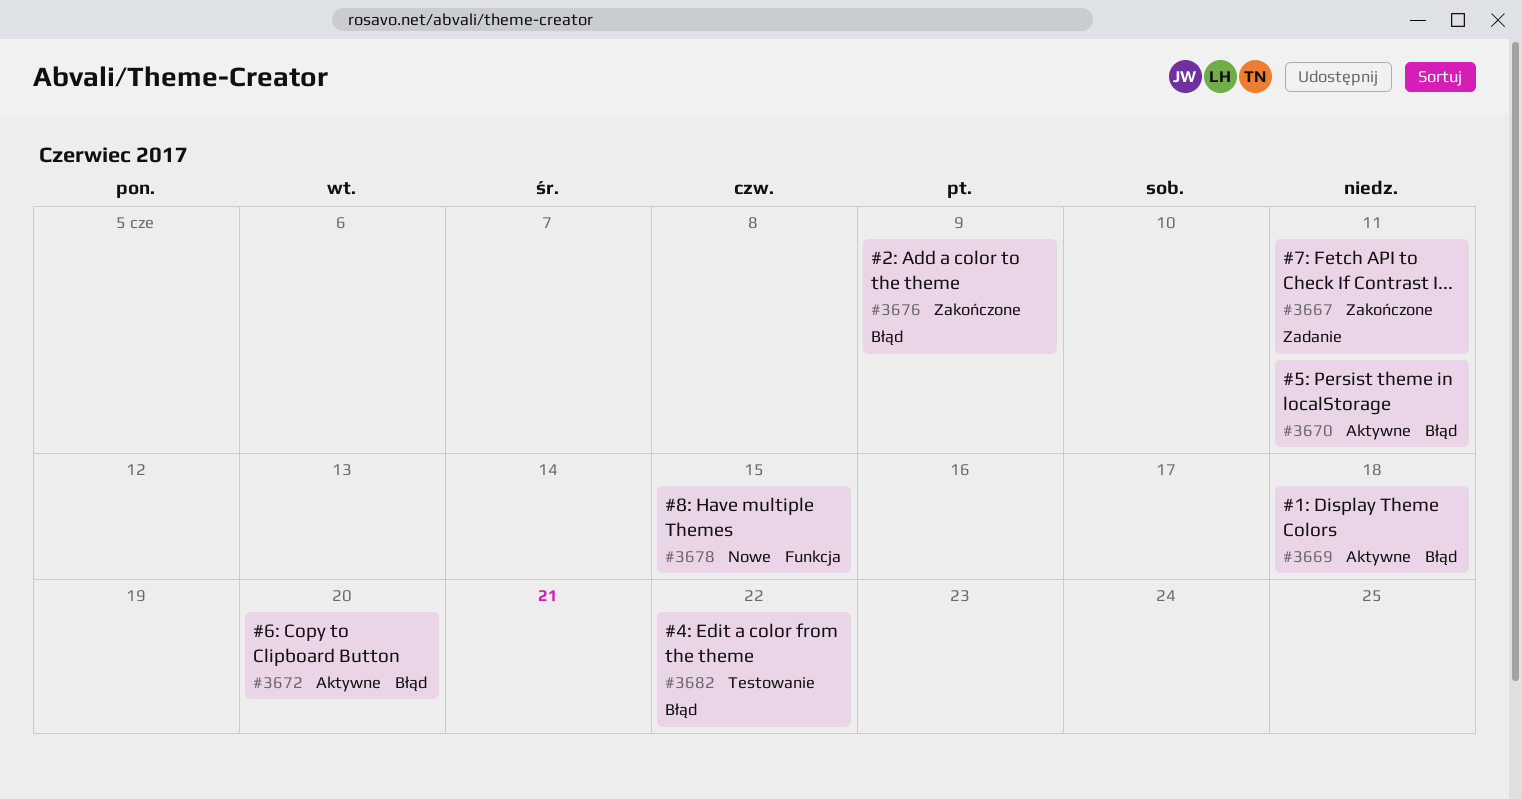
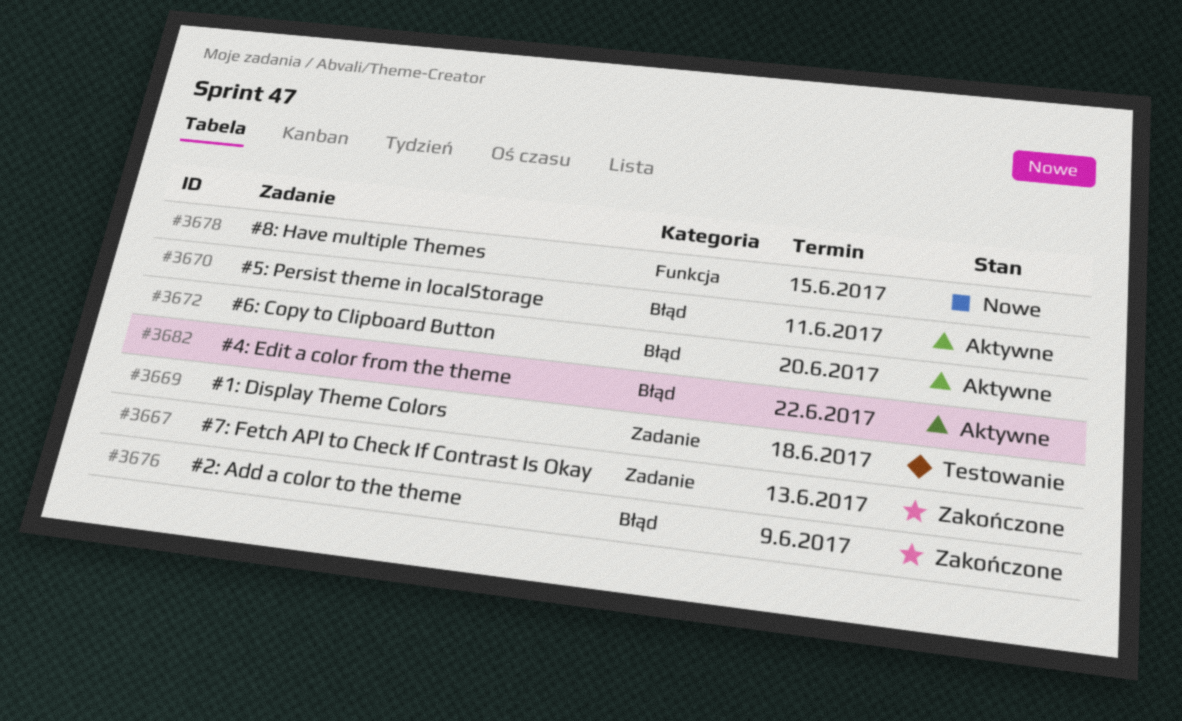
#3667, due: Jun 11 -> Jun 13
#3669, status: Aktywne -> Testowanie
#3669, label: Błąd -> Zadanie
#3682, status: Testowanie -> Aktywne

